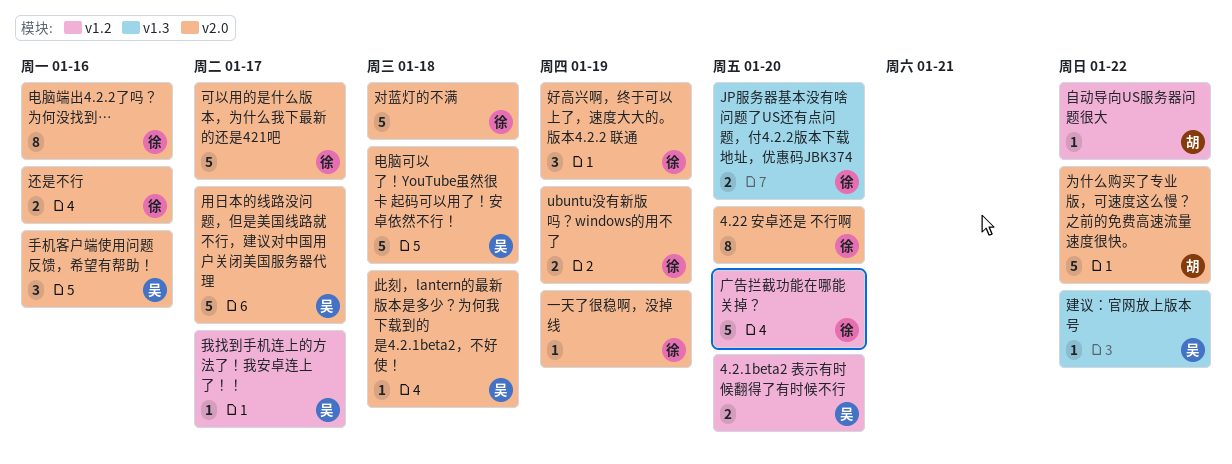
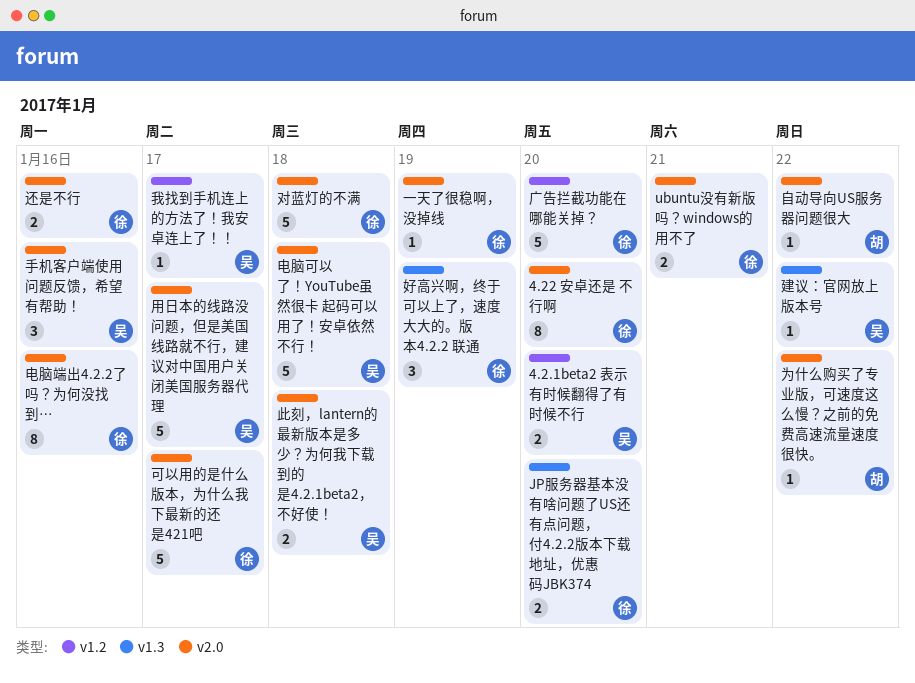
ubuntu没有新版吗？windows的用不了, due: Jan 19 -> Jan 21
为什么购买了专业版，可速度这么慢？之前的免费高速流量速度很快。, estimate: 5 -> 1
好高兴啊，终于可以上了，速度大大的。版本4.2.2 联通, label: v2.0 -> v1.3
此刻，lantern的最新版本是多少？为何我下载到的是4.2.1beta2，不好使！, estimate: 1 -> 2
自动导向US服务器问题很大, label: v1.2 -> v2.0

